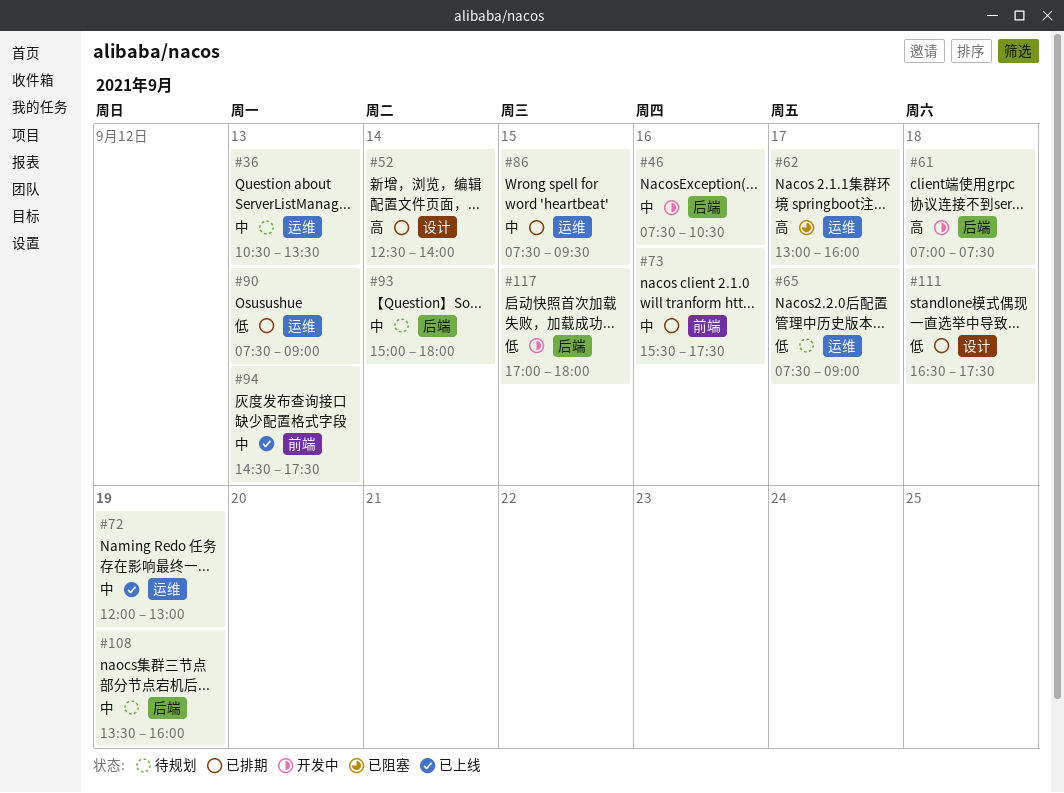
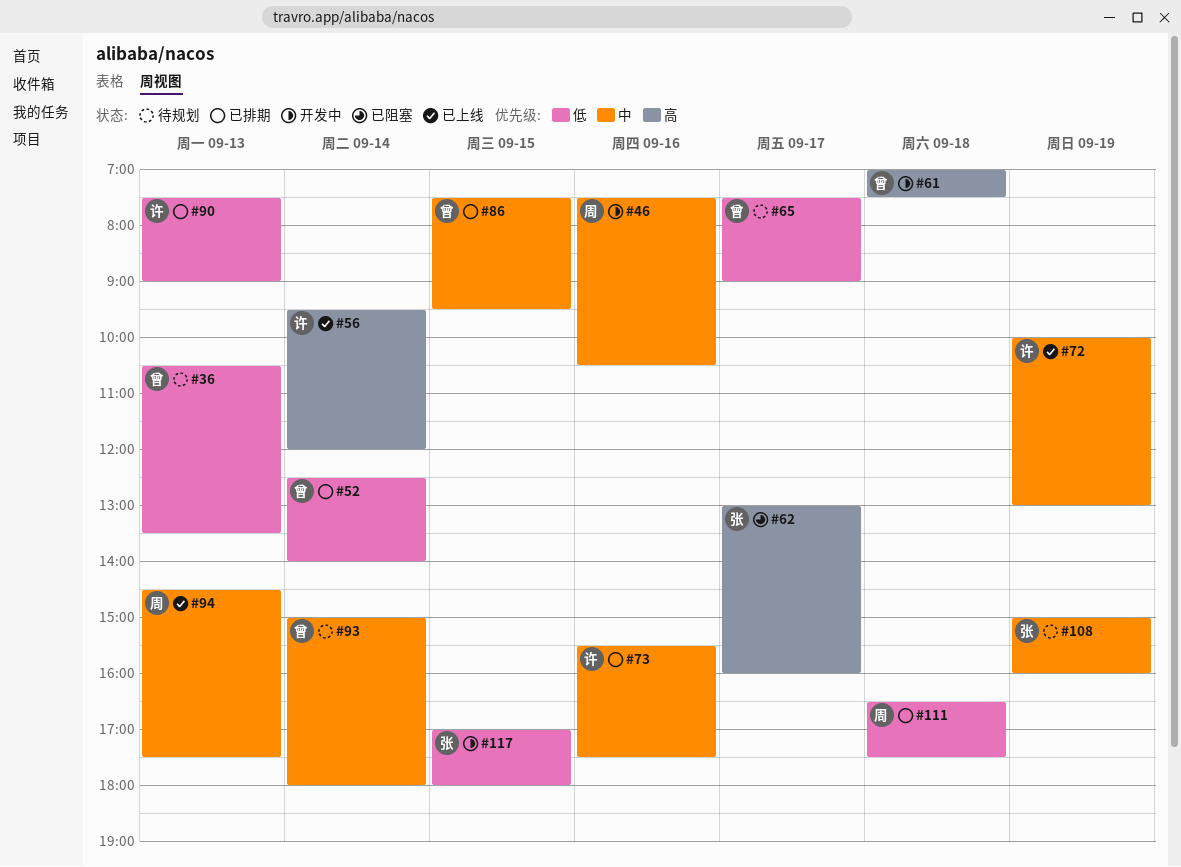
#36, priority: 中 -> 低
#52, priority: 高 -> 低
#56: none -> present
#72, begins: 12:00 -> 10:00
#108, begins: 13:30 -> 15:00

